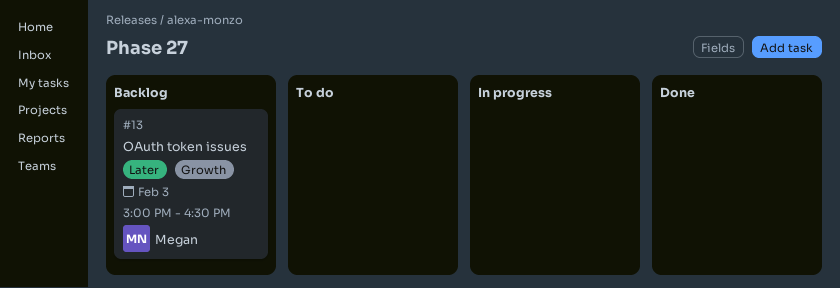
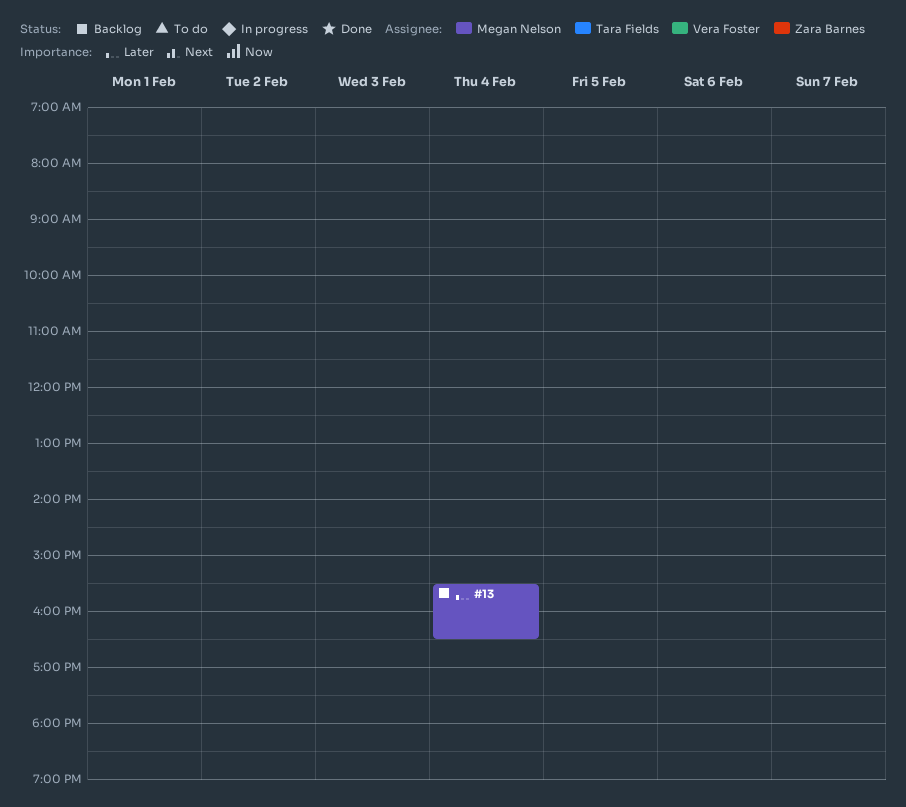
#13, day: Feb 3 -> Feb 4
#13, begins: 15:00 -> 15:30

